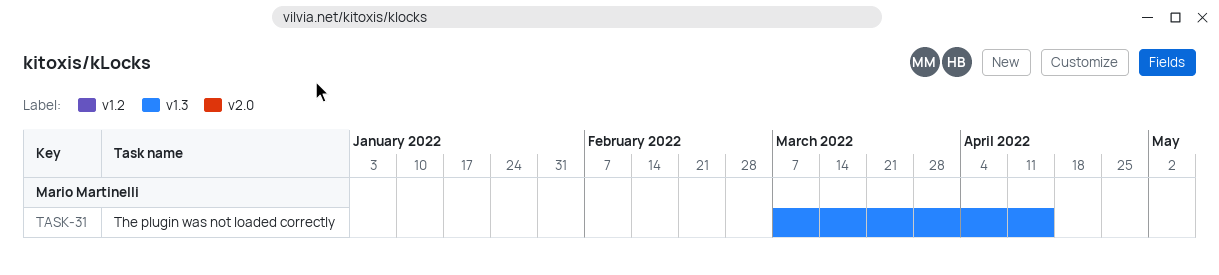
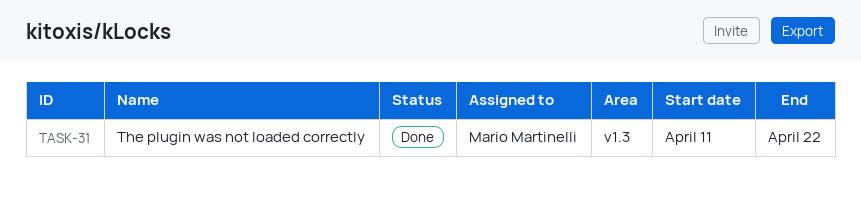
TASK-31, start: Mar 7 -> Apr 11
TASK-31, due: Apr 15 -> Apr 22

